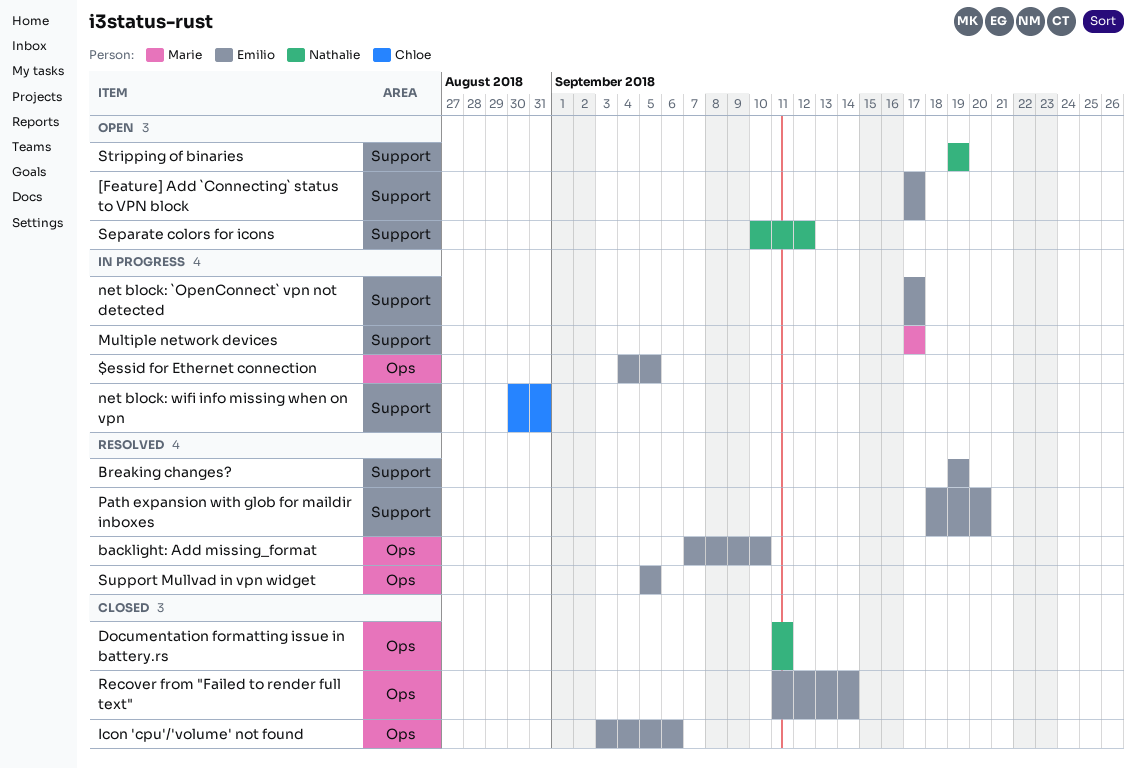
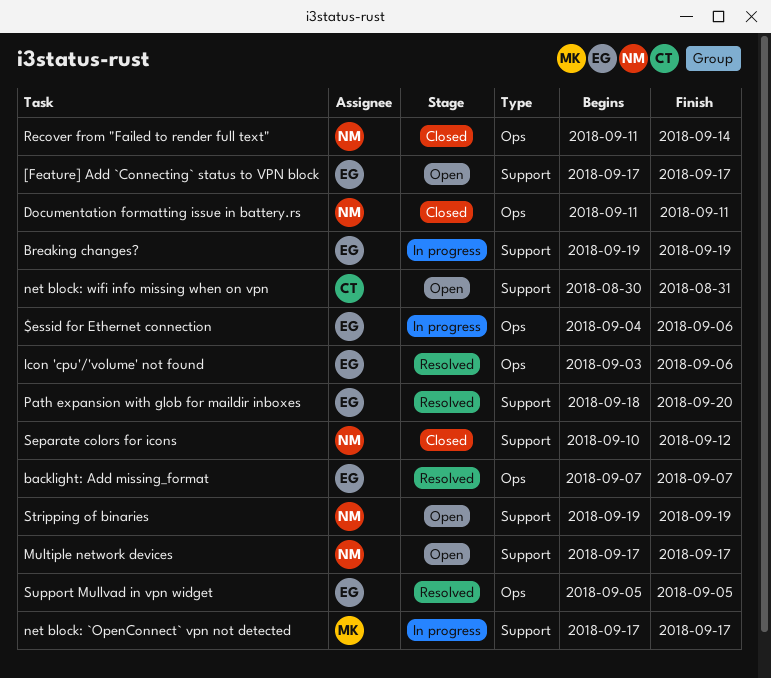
$essid for Ethernet connection, due: Sep 5 -> Sep 6
backlight: Add missing_format, due: Sep 10 -> Sep 7
Breaking changes?, status: Resolved -> In progress
Icon 'cpu'/'volume' not found, status: Closed -> Resolved
Multiple network devices, status: In progress -> Open
Multiple network devices, owner: Marie -> Nathalie
net block: `OpenConnect` vpn not detected, owner: Emilio -> Marie
net block: wifi info missing when on vpn, status: In progress -> Open
Recover from "Failed to render full text", owner: Emilio -> Nathalie
Separate colors for icons, status: Open -> Closed

